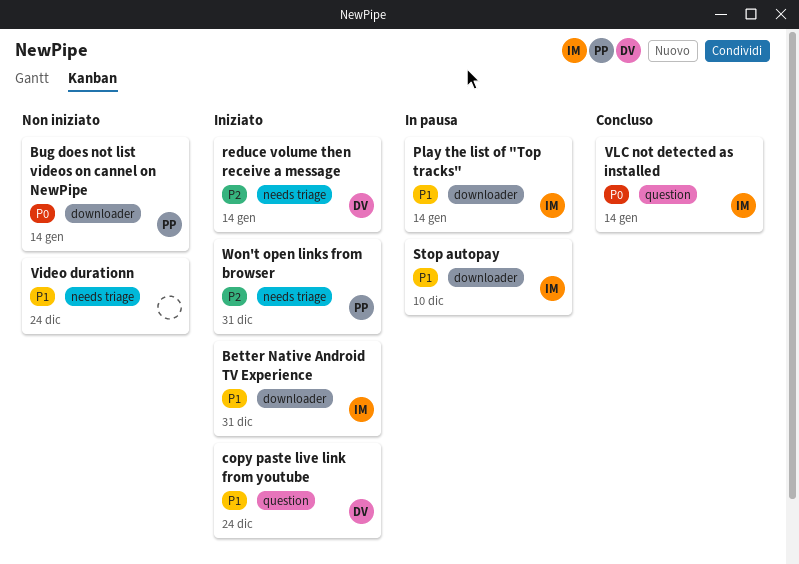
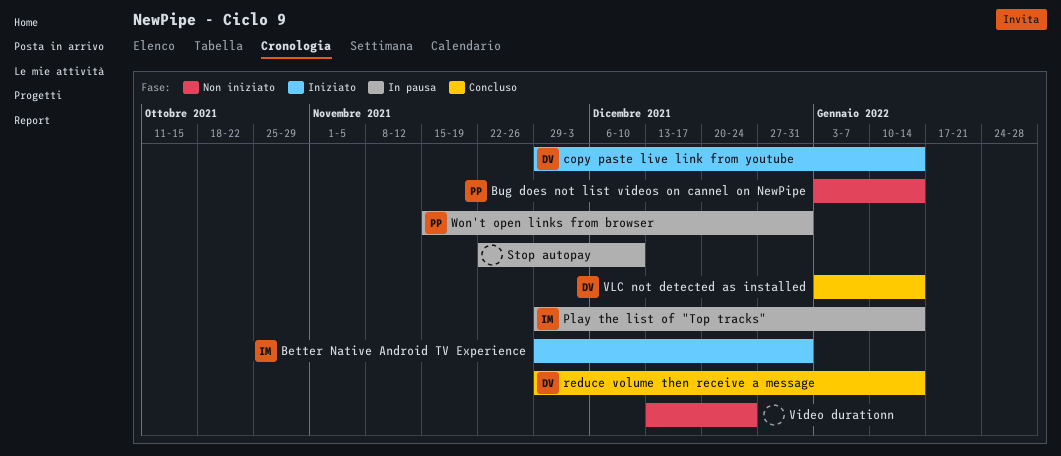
copy paste live link from youtube, due: Dec 24 -> Jan 14
reduce volume then receive a message, status: Iniziato -> Concluso
Stop autopay, owner: IM -> none
VLC not detected as installed, owner: IM -> DV
Won't open links from browser, status: Iniziato -> In pausa

